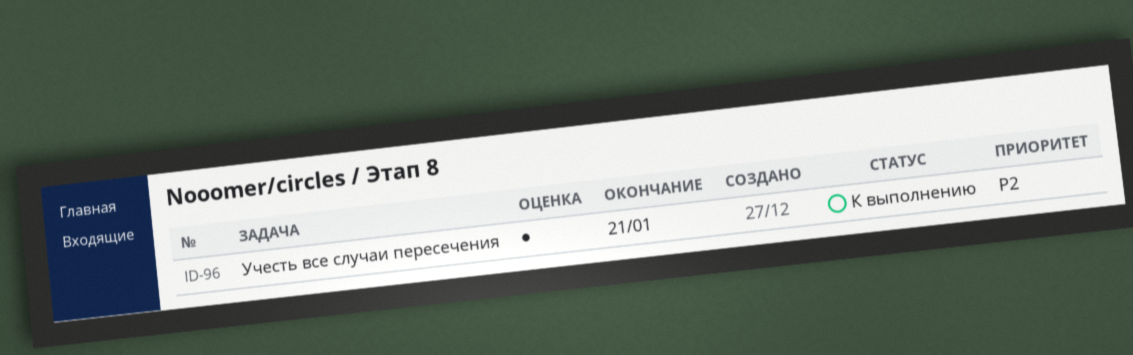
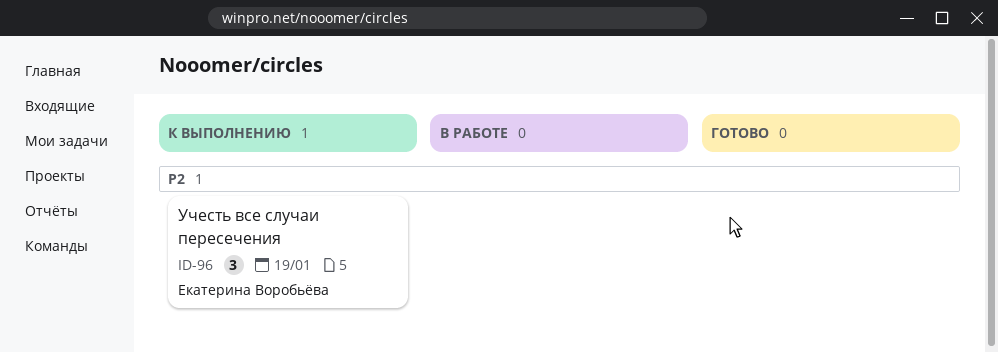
ID-96, estimate: 1 -> 3
ID-96, due: Jan 21 -> Jan 19

